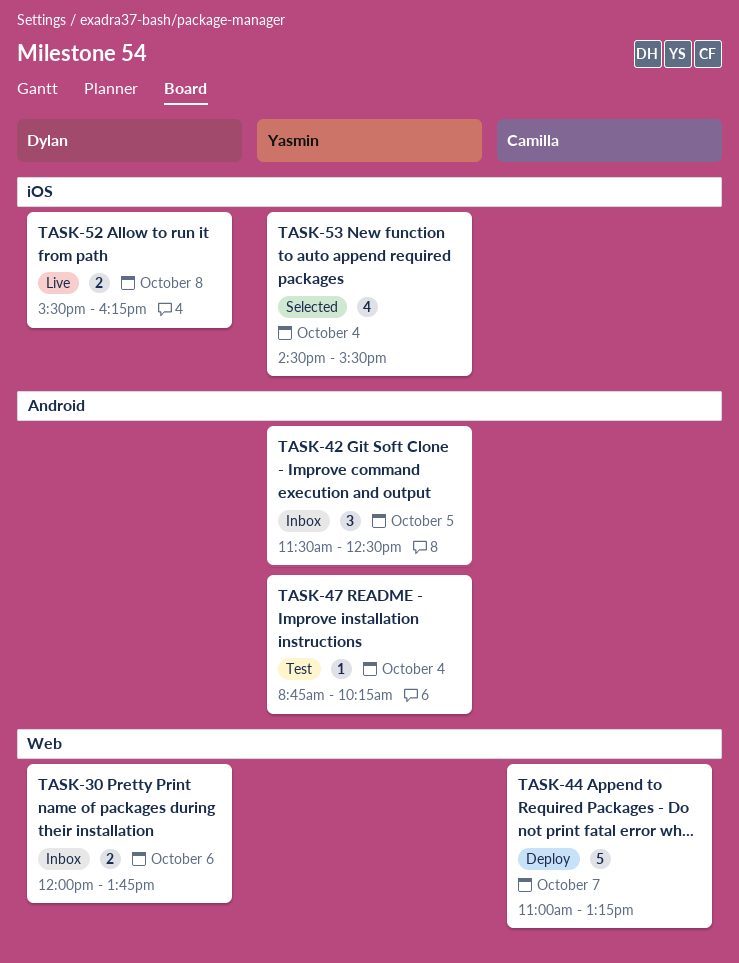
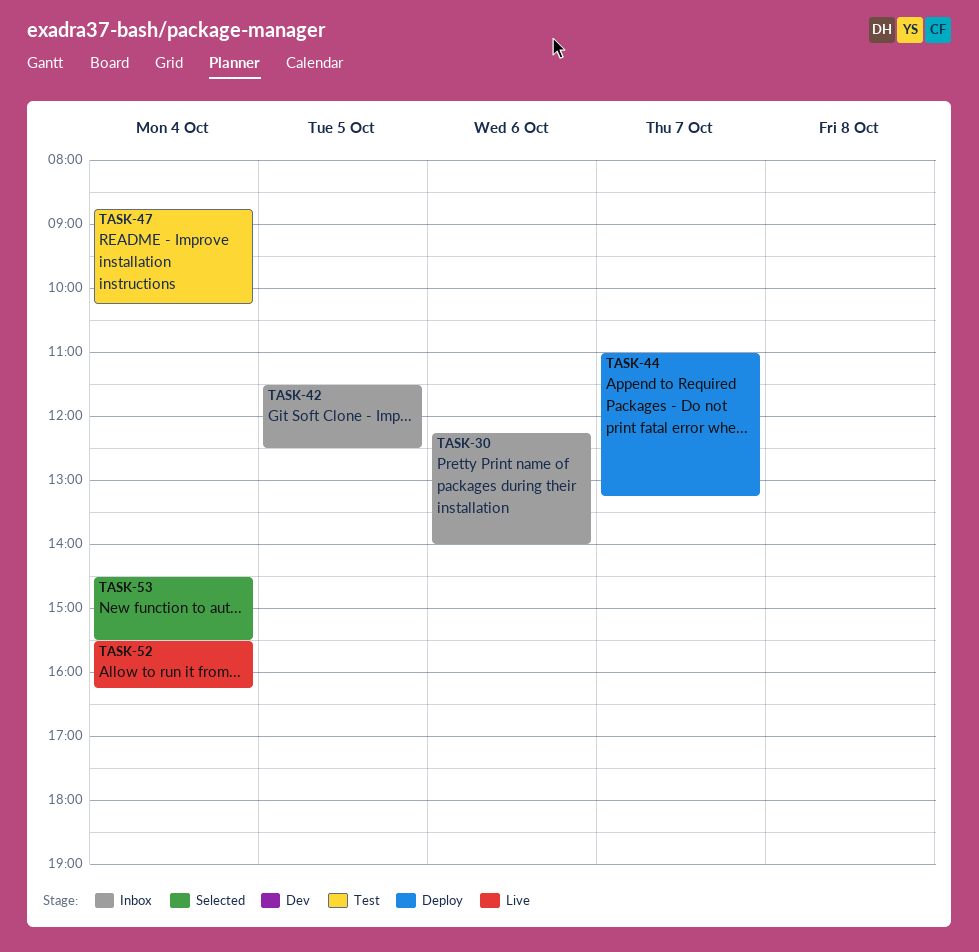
TASK-30, begins: 12:00 -> 12:15
TASK-30, ends: 13:45 -> 14:00
TASK-52, day: Oct 8 -> Oct 4

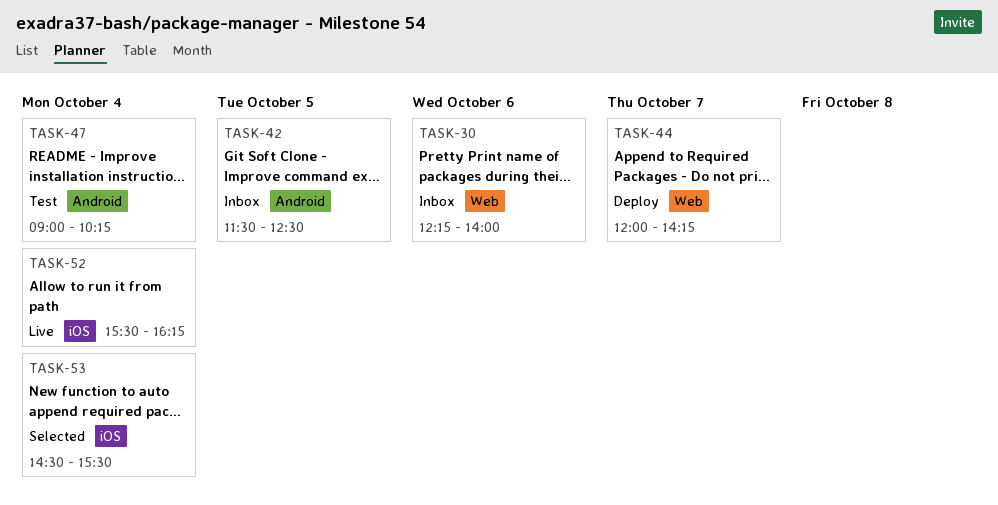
TASK-44, begins: 11:00 -> 12:00
TASK-44, ends: 13:15 -> 14:15
TASK-47, begins: 08:45 -> 09:00

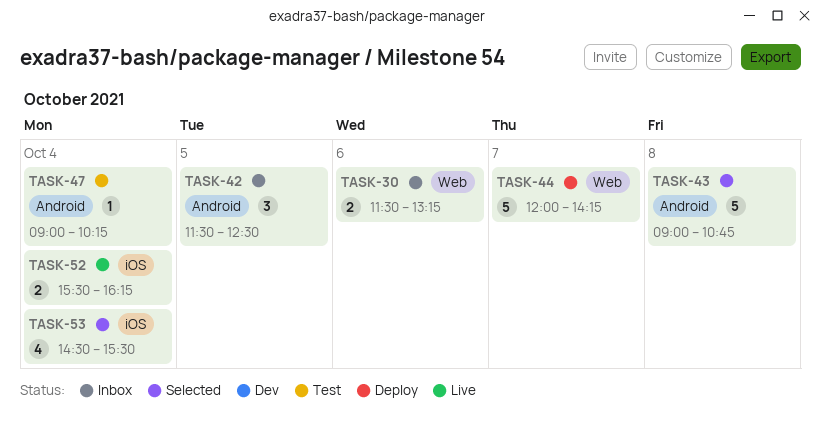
TASK-30, begins: 12:15 -> 11:30
TASK-30, ends: 14:00 -> 13:15
TASK-43: none -> present

